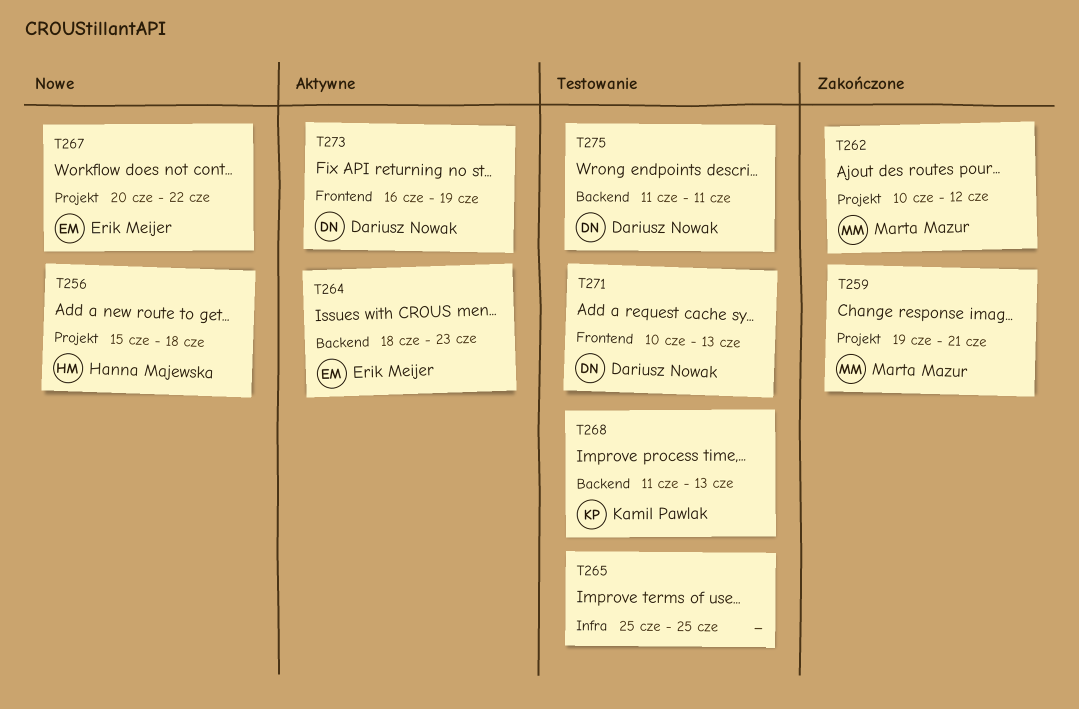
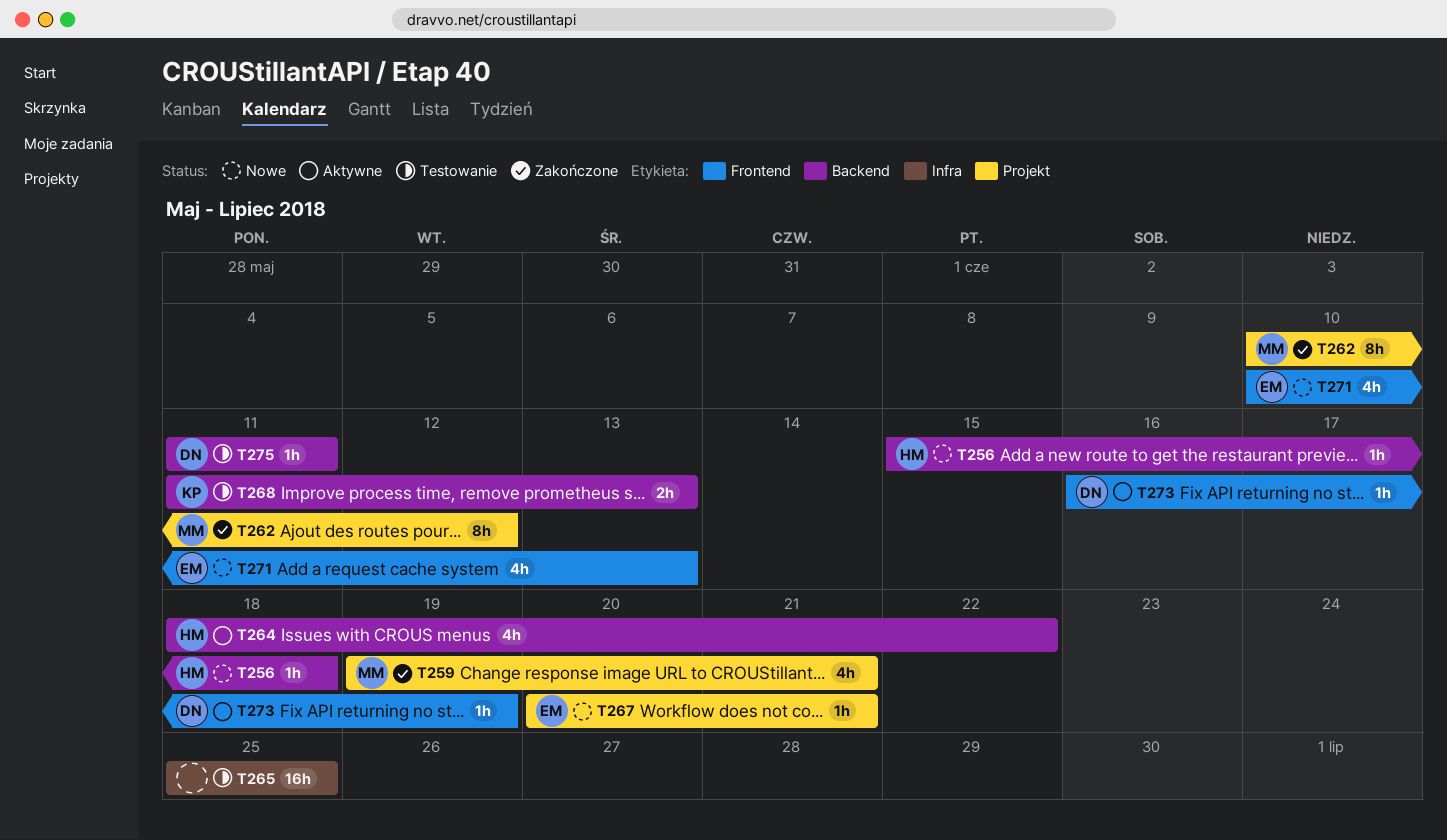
T256, label: Projekt -> Backend
T264, owner: Erik Meijer -> Hanna Majewska
T264, due: Jun 23 -> Jun 22
T267, due: Jun 22 -> Jun 21
T271, status: Testowanie -> Nowe
T271, owner: Dariusz Nowak -> Erik Meijer

